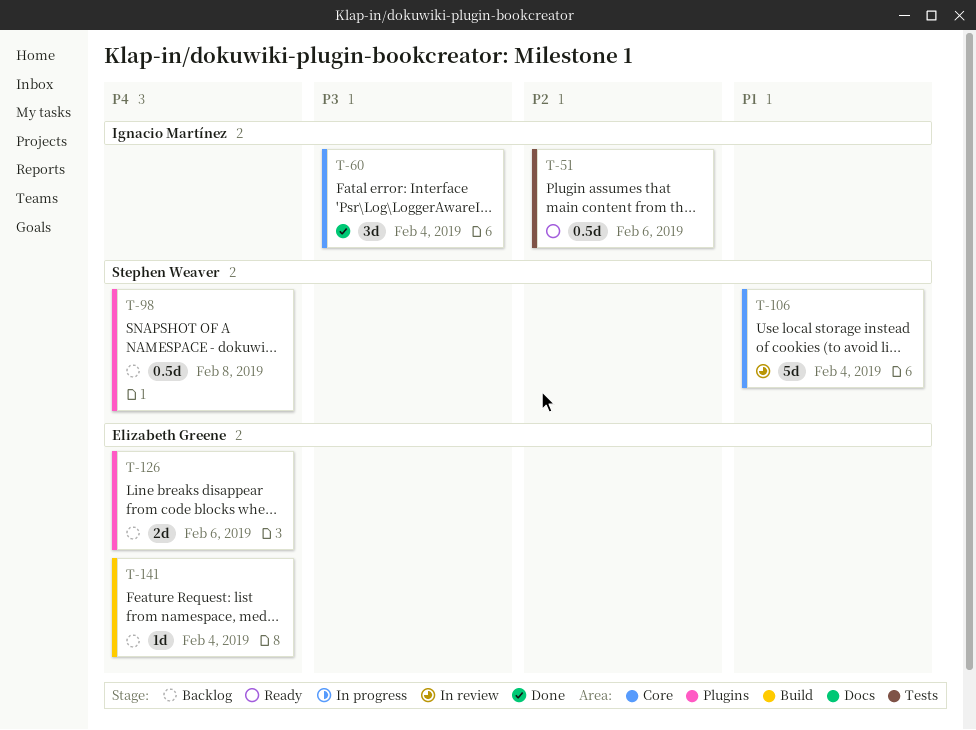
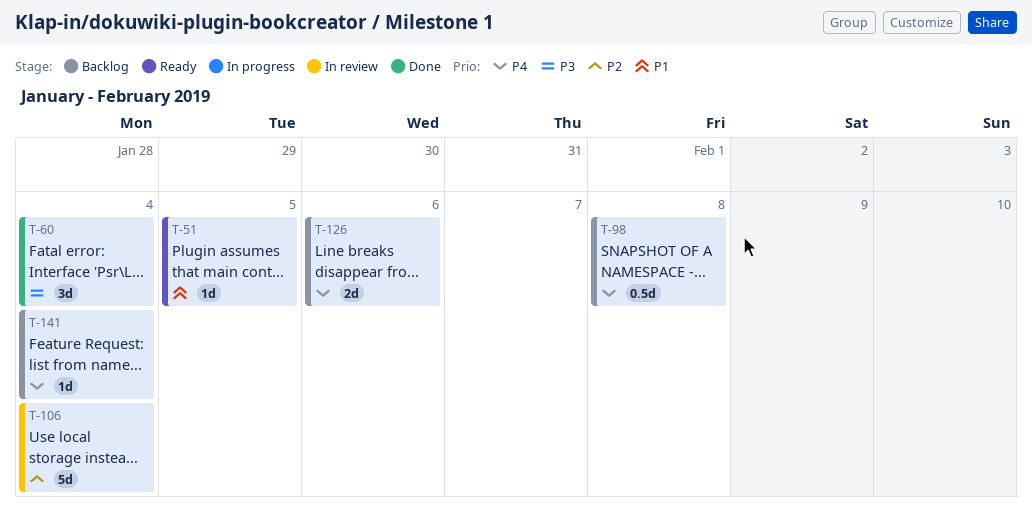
T-51, priority: P2 -> P1
T-51, estimate: 0.5d -> 1d
T-51, due: Feb 6 -> Feb 5
T-106, priority: P1 -> P2

